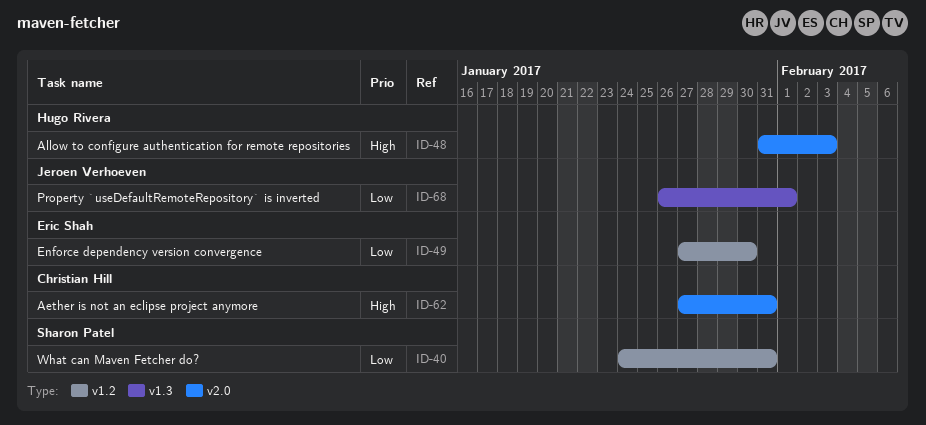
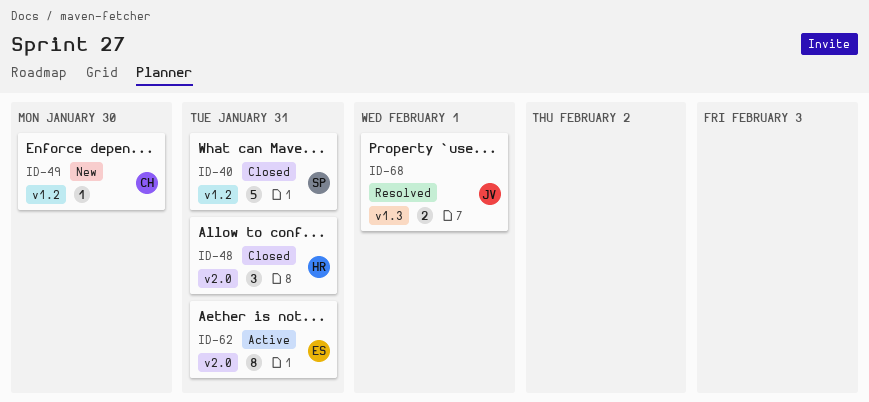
ID-48, due: Feb 3 -> Jan 31
ID-49, owner: Eric Shah -> Christian Hill
ID-62, owner: Christian Hill -> Eric Shah

